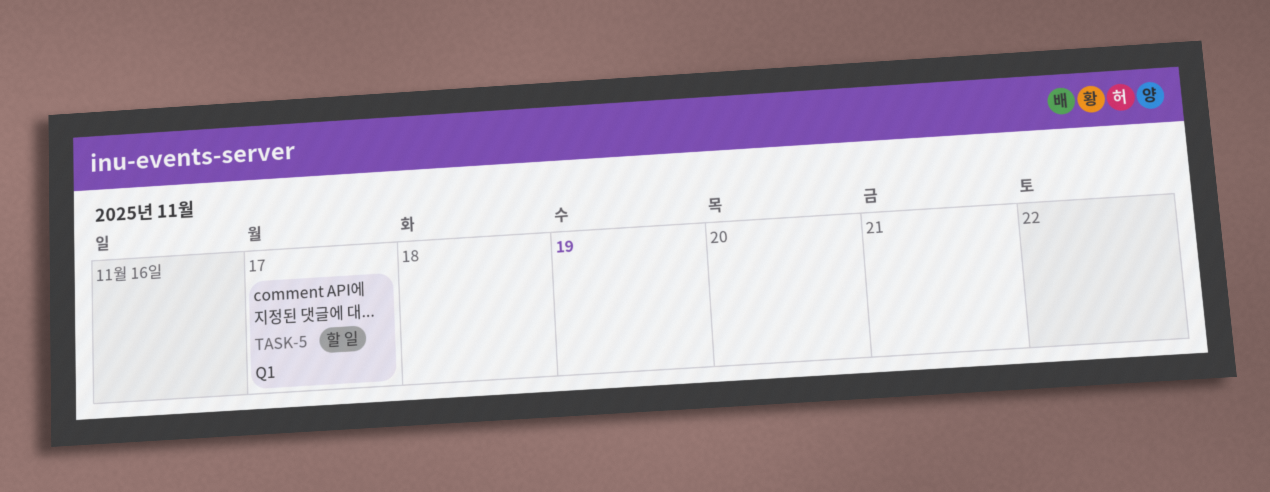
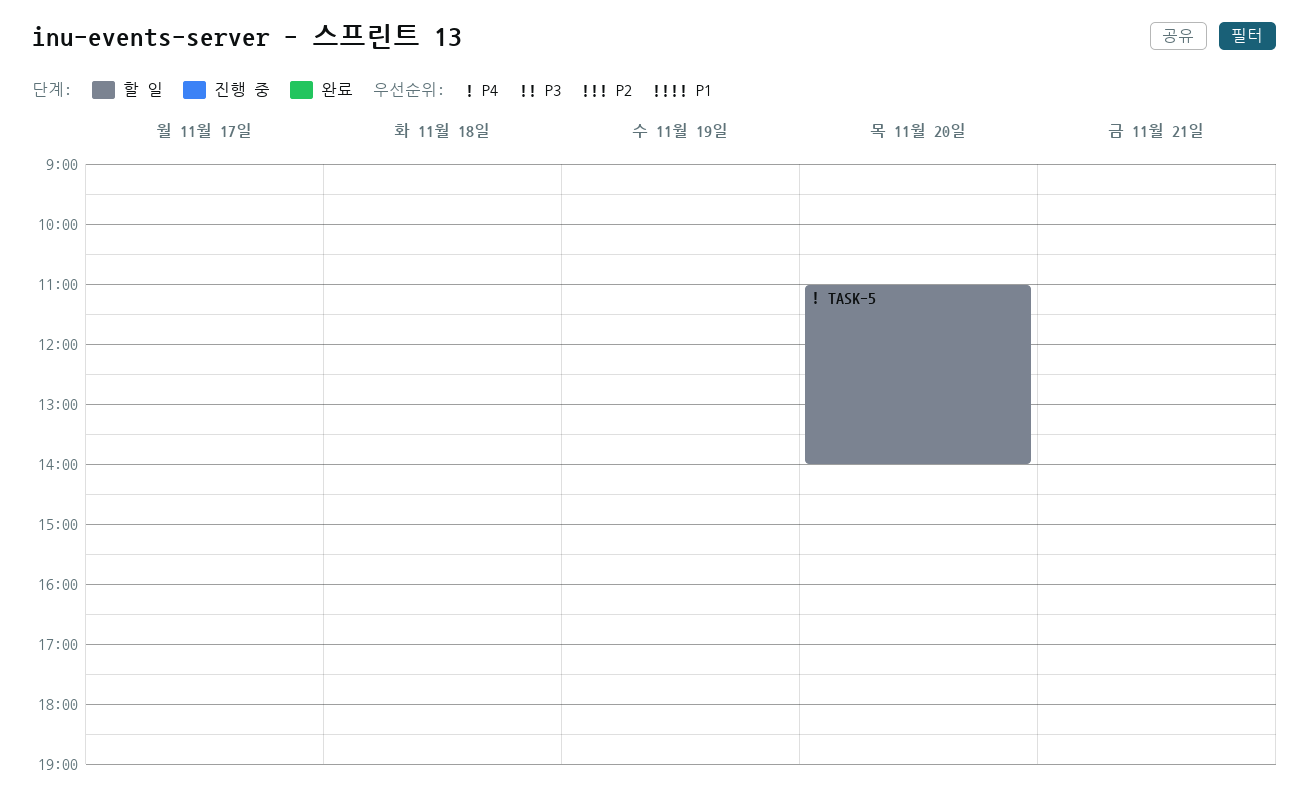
TASK-5, day: Nov 17 -> Nov 20

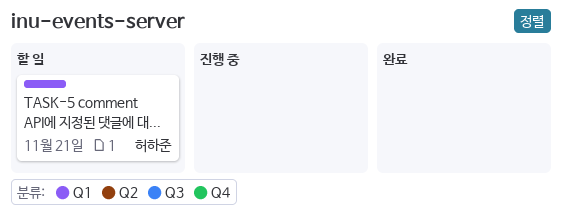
TASK-5, day: Nov 20 -> Nov 21

